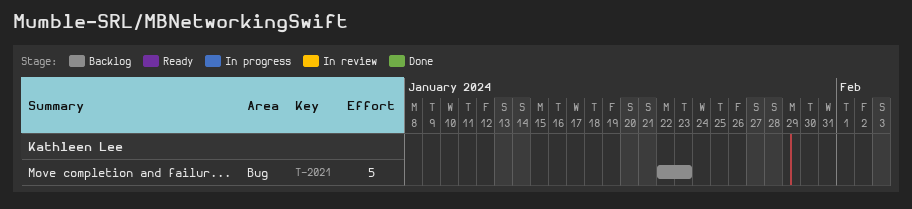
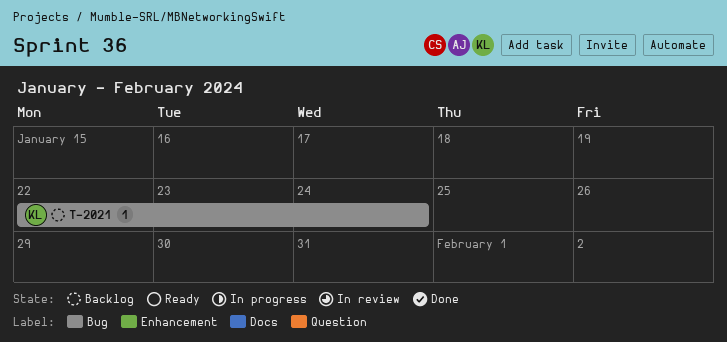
T-2021, estimate: 5 -> 1
T-2021, due: Jan 23 -> Jan 24

